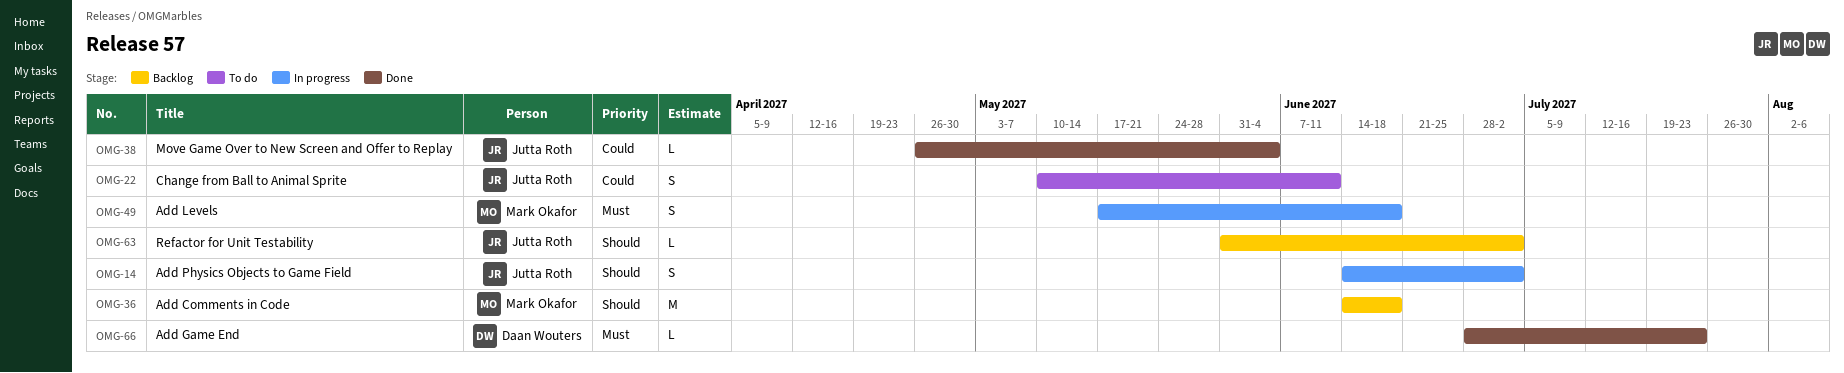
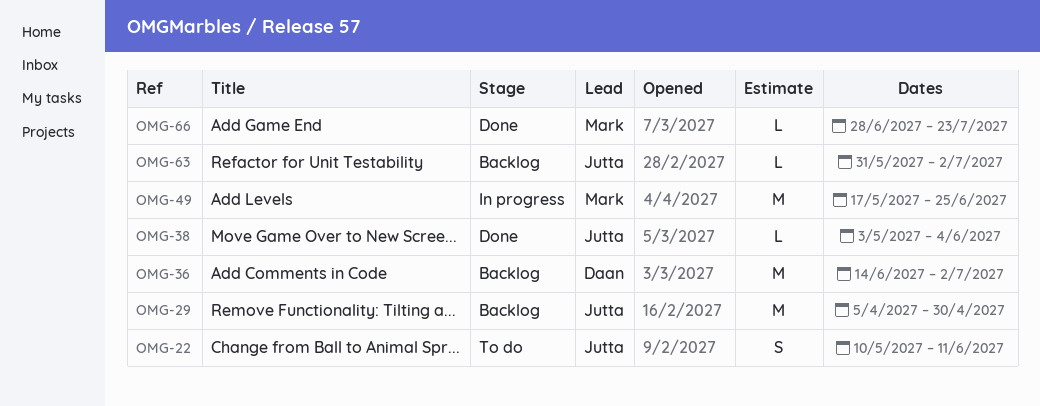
OMG-14: present -> none
OMG-29: none -> present
OMG-36, owner: Mark Okafor -> Daan Wouters
OMG-36, due: Jun 18 -> Jul 2
OMG-38, start: Apr 26 -> May 3
OMG-49, estimate: S -> M
OMG-49, due: Jun 18 -> Jun 25
OMG-66, owner: Daan Wouters -> Mark Okafor

